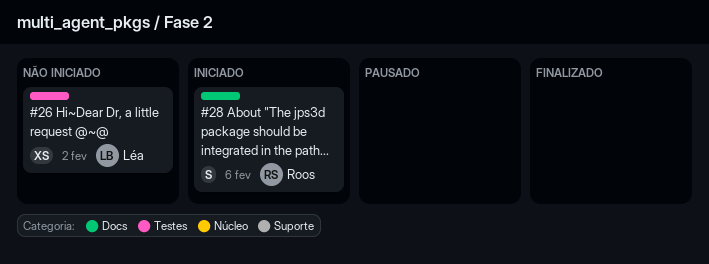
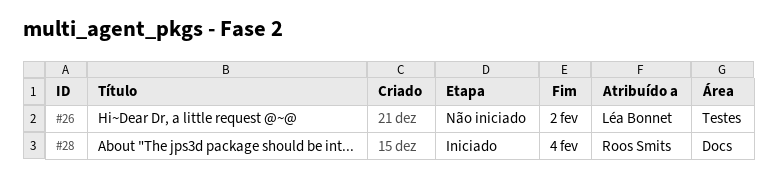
#28, due: Feb 6 -> Feb 4

